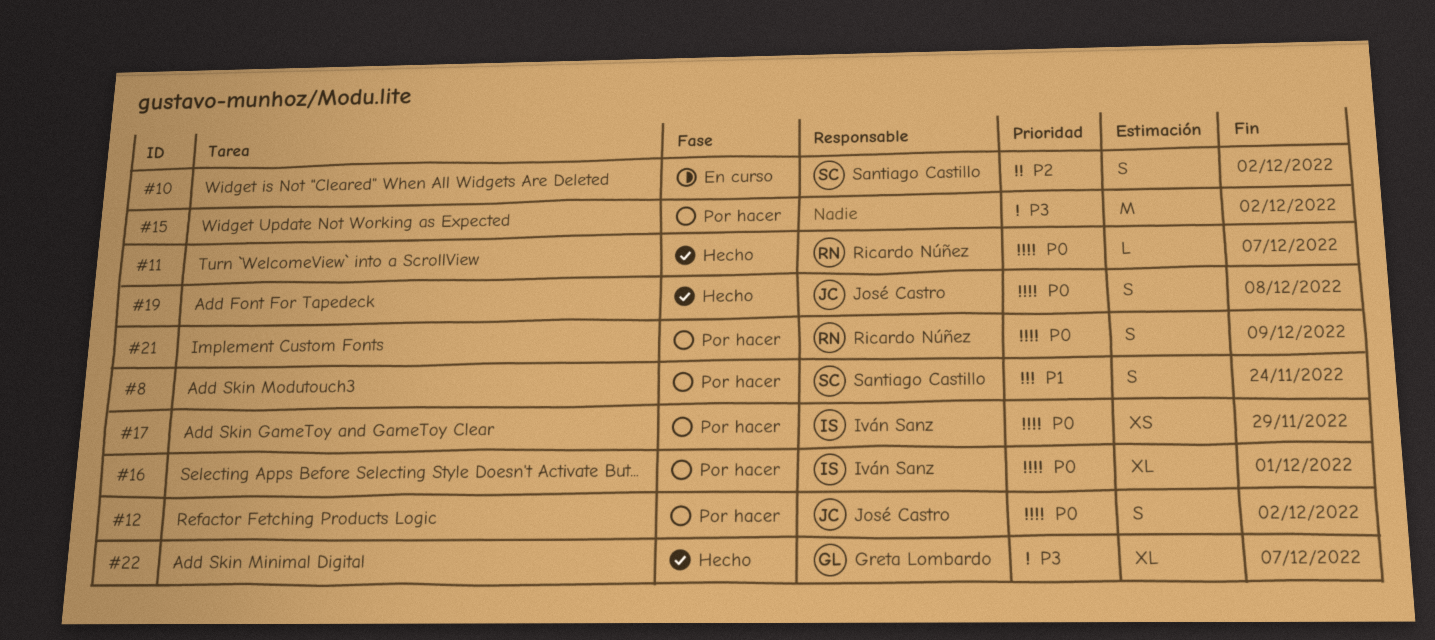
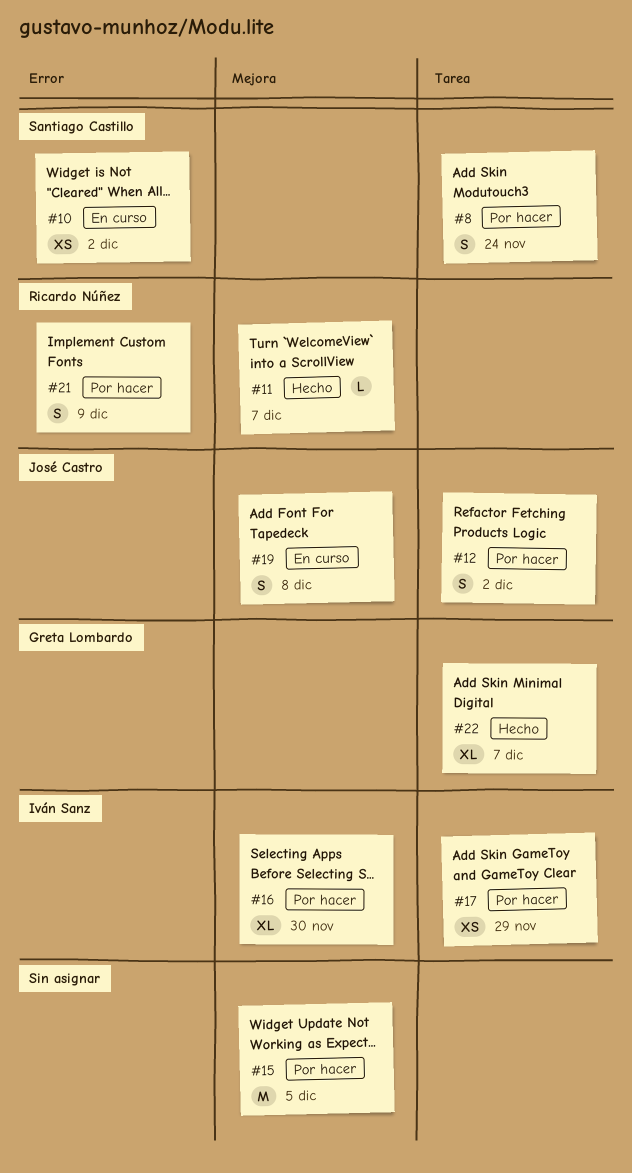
#10, estimate: S -> XS
#15, due: Dec 2 -> Dec 5
#16, due: Dec 1 -> Nov 30
#19, status: Hecho -> En curso

